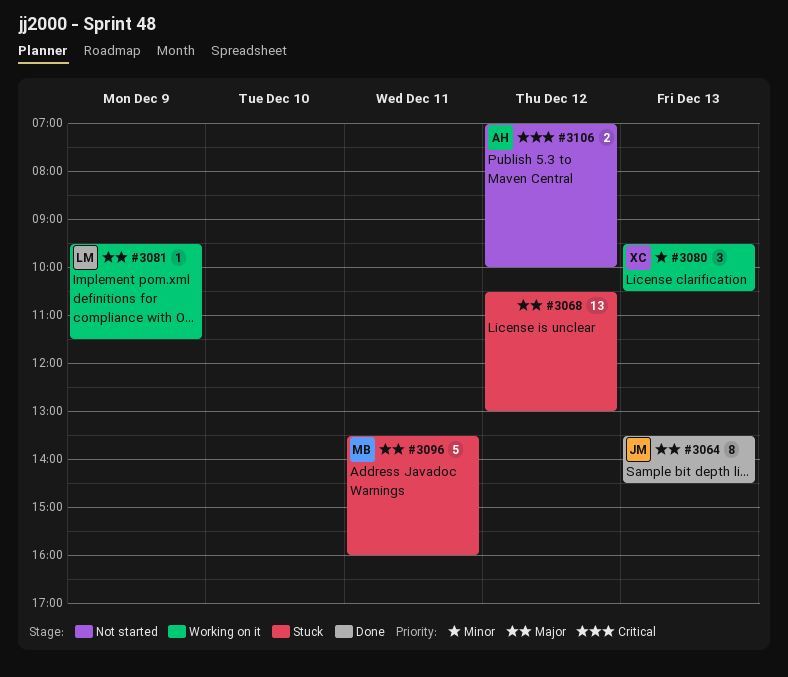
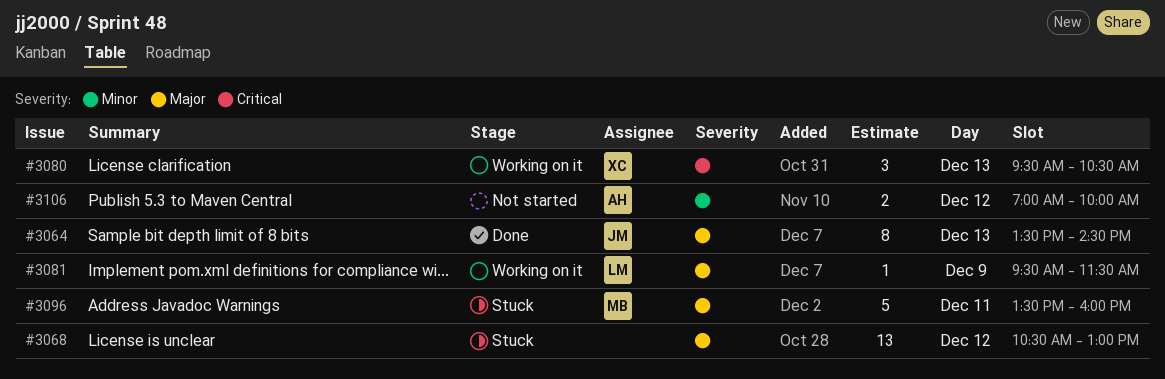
#3080, priority: Minor -> Critical
#3106, priority: Critical -> Minor

